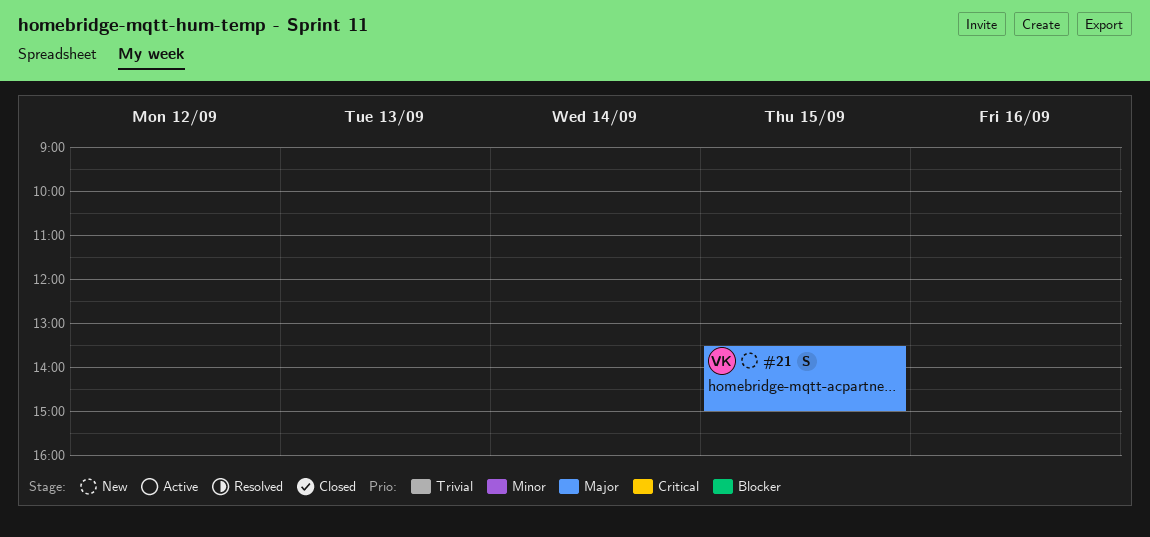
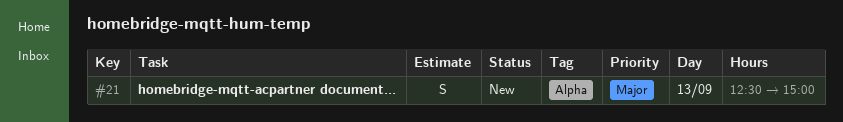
#21, day: Sep 15 -> Sep 13
#21, begins: 13:30 -> 12:30

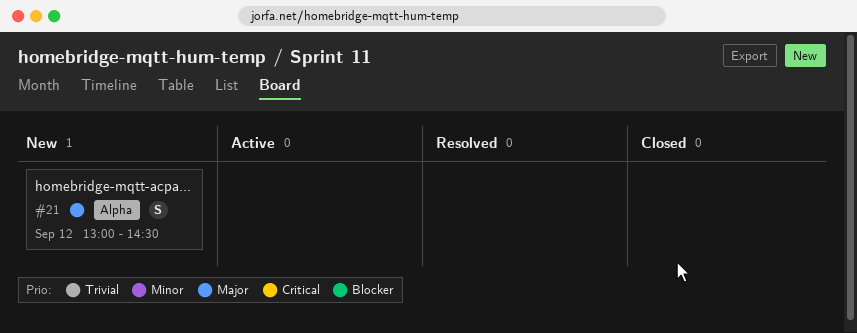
#21, day: Sep 13 -> Sep 12
#21, begins: 12:30 -> 13:00
#21, ends: 15:00 -> 14:30

